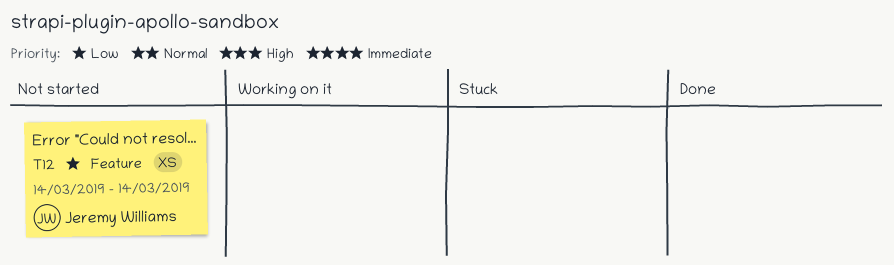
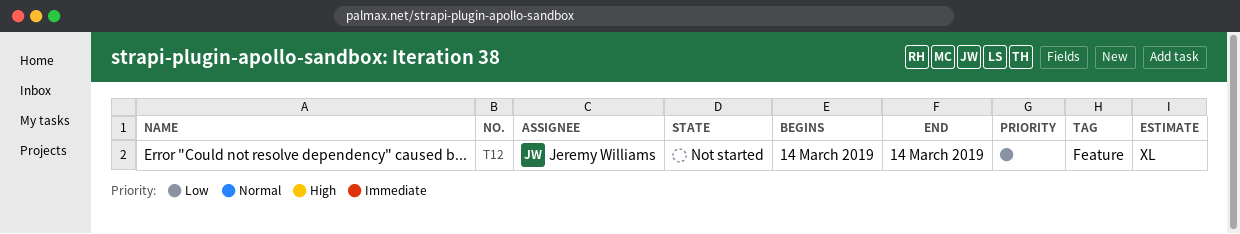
T12, estimate: XS -> XL

